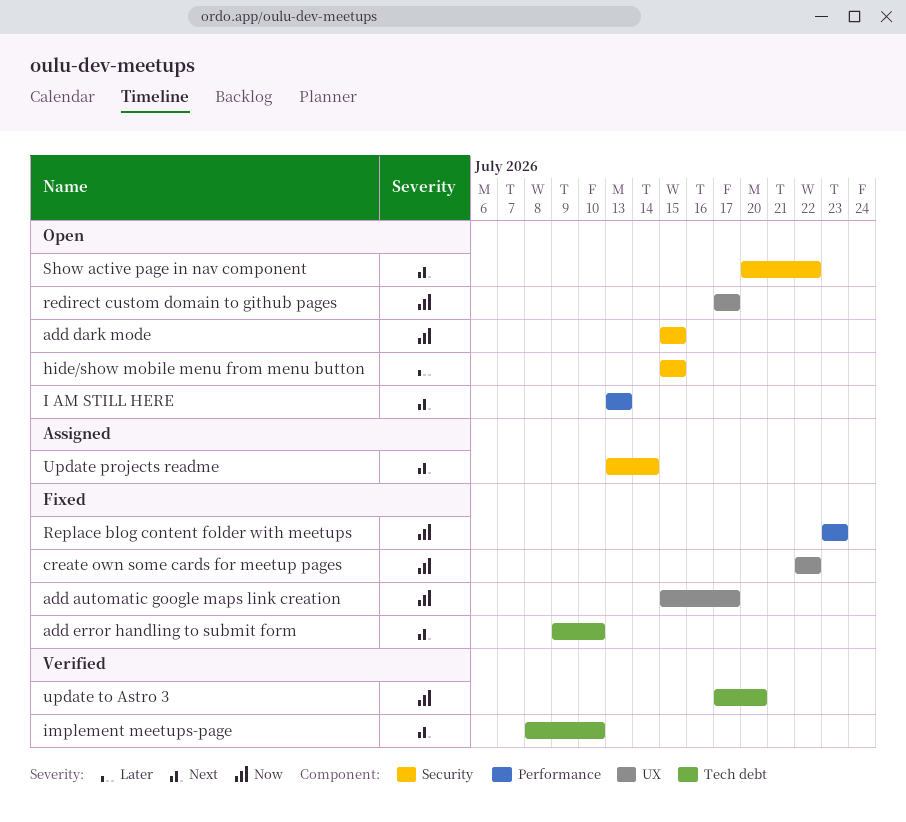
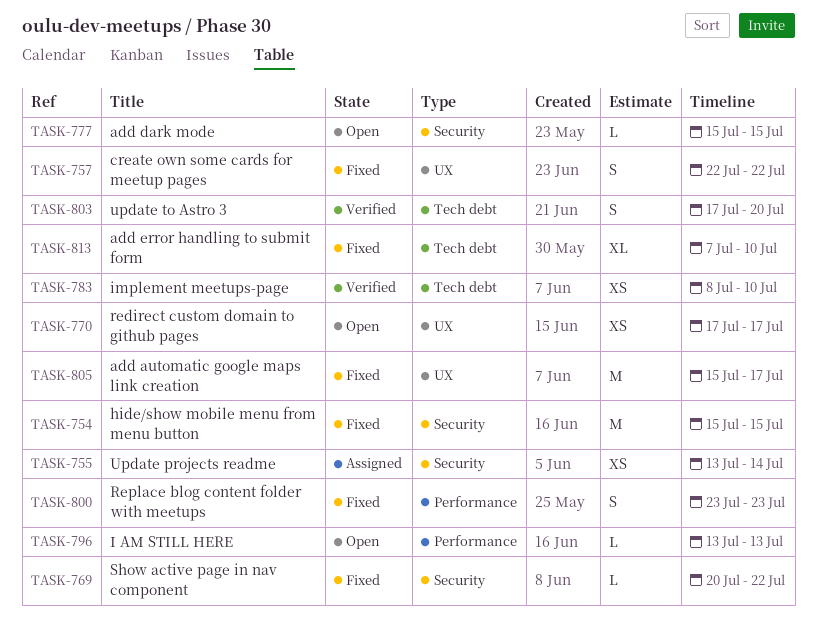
add error handling to submit form, start: Jul 9 -> Jul 7
hide/show mobile menu from menu button, status: Open -> Fixed
Show active page in nav component, status: Open -> Fixed

